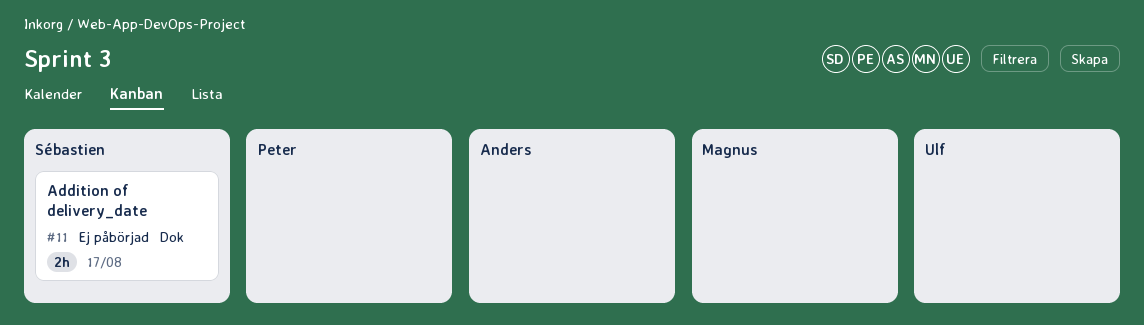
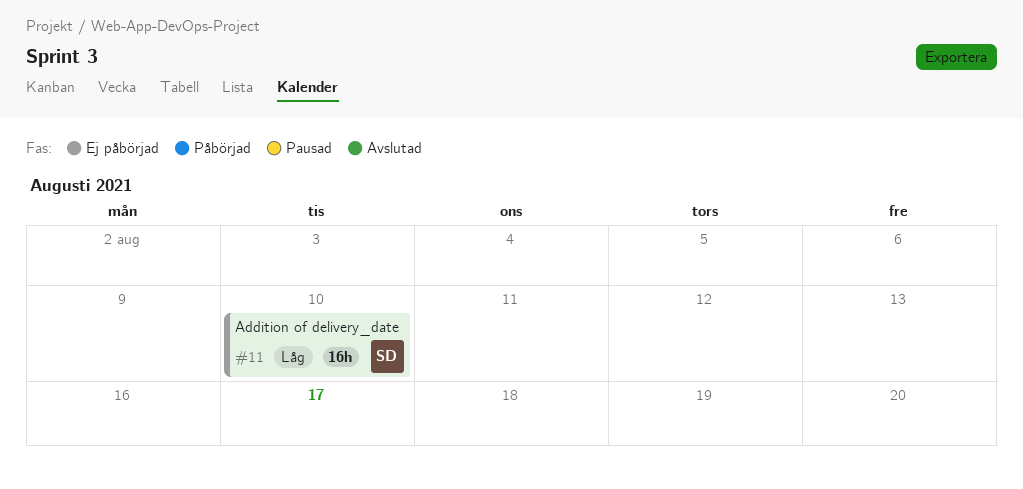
#11, estimate: 2h -> 16h
#11, due: Aug 17 -> Aug 10

